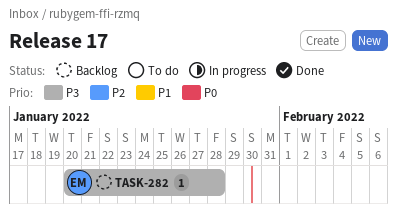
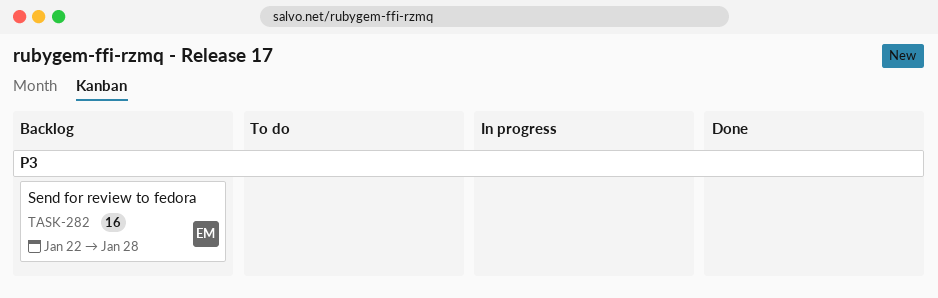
TASK-282, estimate: 1 -> 16
TASK-282, start: Jan 20 -> Jan 22

